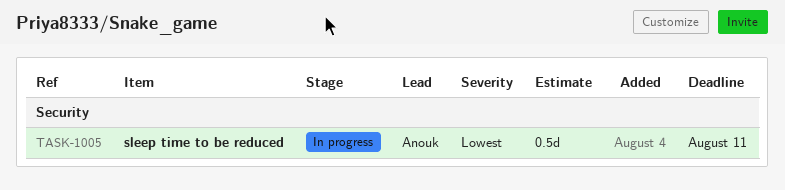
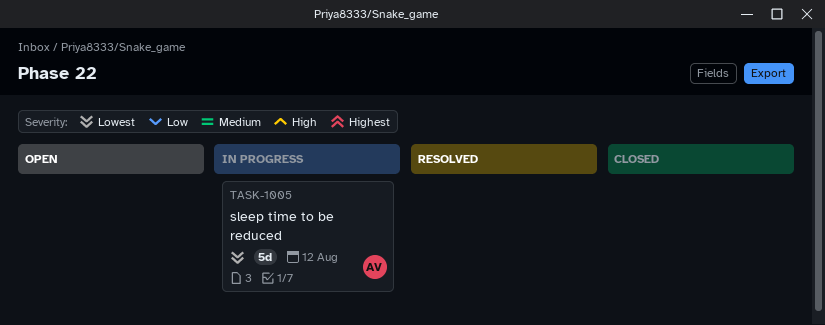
TASK-1005, estimate: 0.5d -> 5d
TASK-1005, due: Aug 11 -> Aug 12

